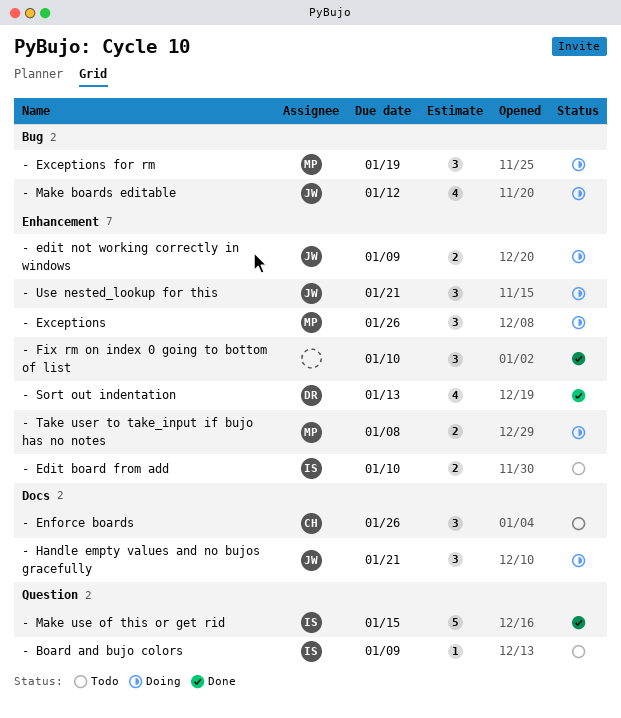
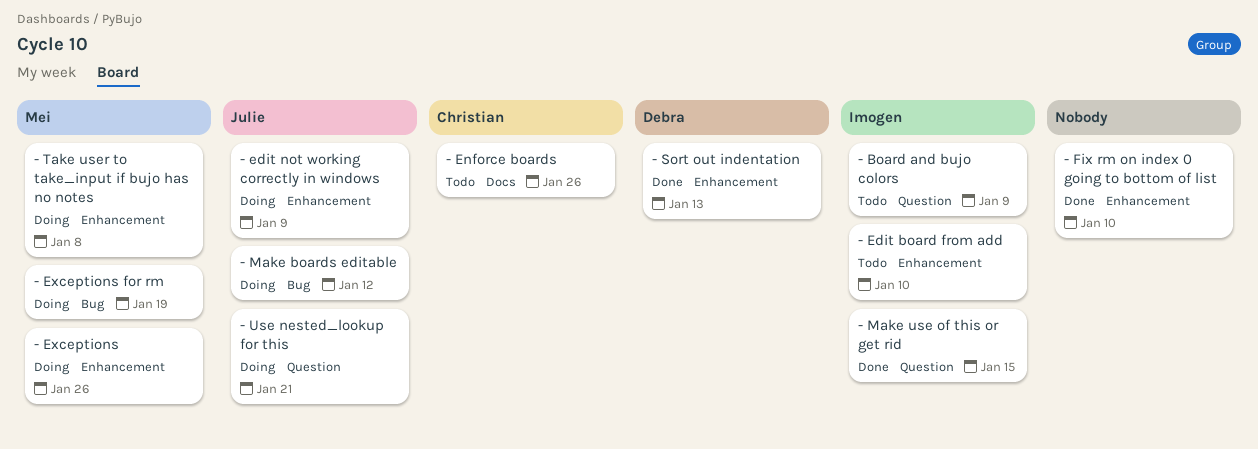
- Handle empty values and no bujos gracefully: present -> none
- Use nested_lookup for this, label: Enhancement -> Question

